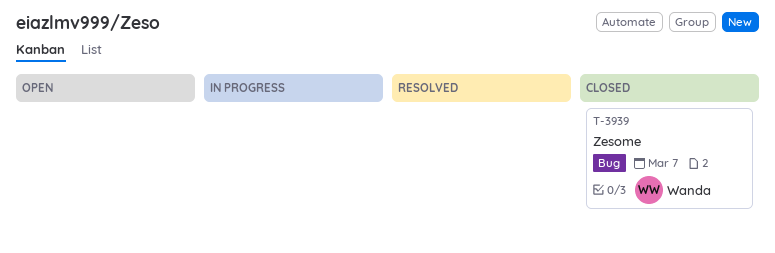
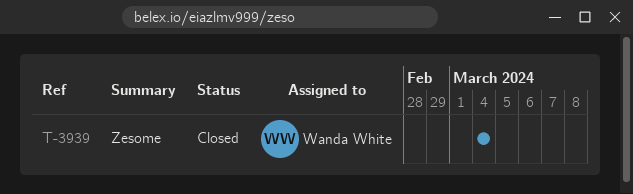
T-3939, due: Mar 7 -> Mar 4

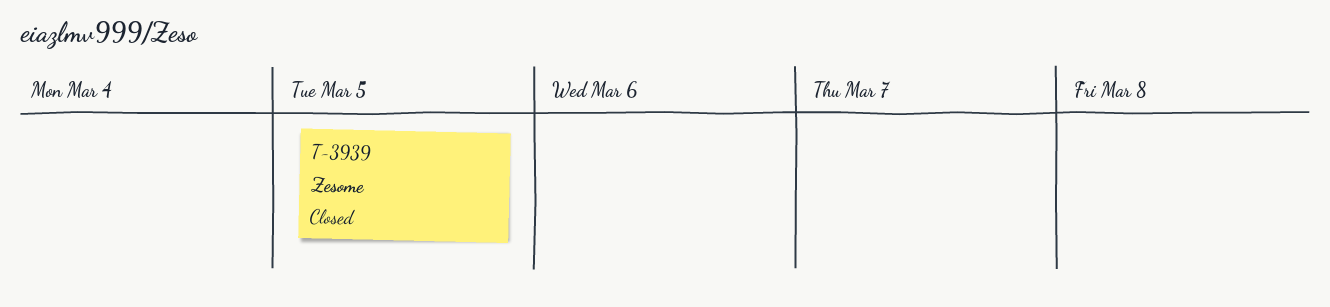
T-3939, due: Mar 4 -> Mar 5

